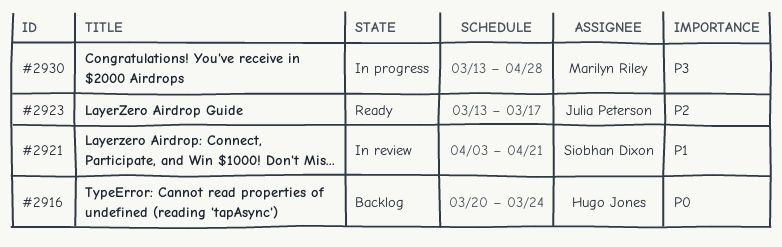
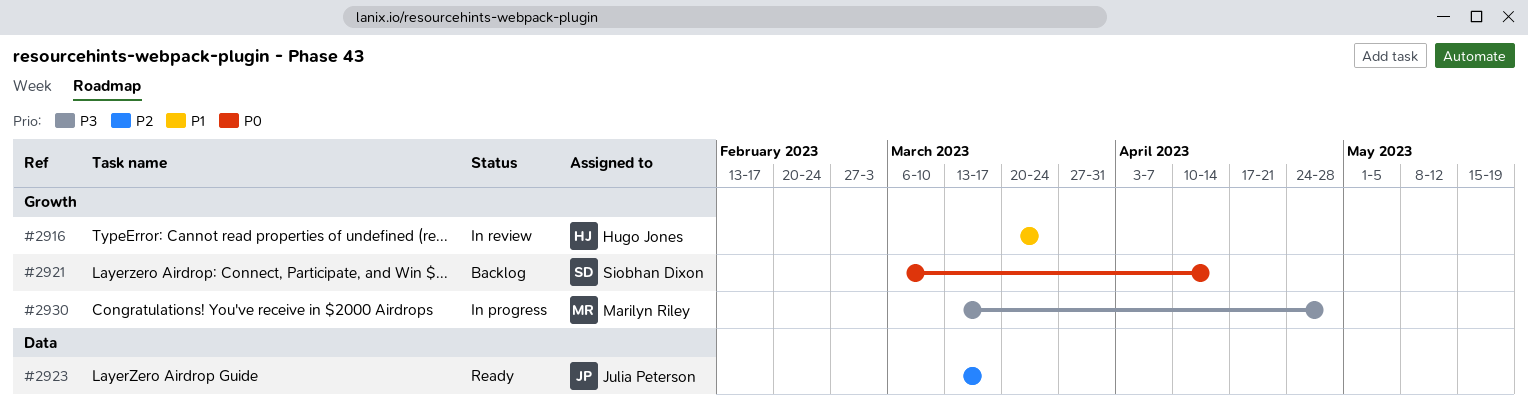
#2916, status: Backlog -> In review
#2916, priority: P0 -> P1
#2921, status: In review -> Backlog
#2921, priority: P1 -> P0
#2921, start: Apr 3 -> Mar 6
#2921, due: Apr 21 -> Apr 14

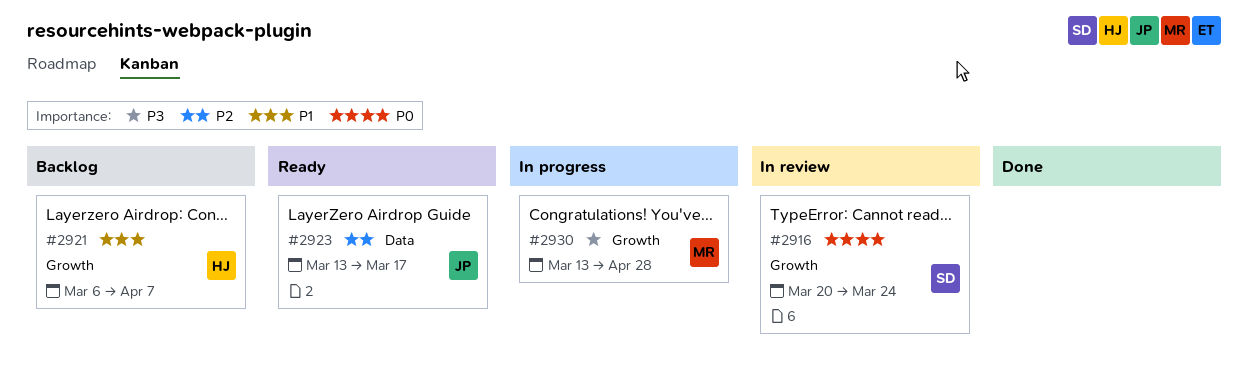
#2916, owner: Hugo Jones -> Siobhan Dixon
#2916, priority: P1 -> P0
#2921, owner: Siobhan Dixon -> Hugo Jones
#2921, priority: P0 -> P1
#2921, due: Apr 14 -> Apr 7

